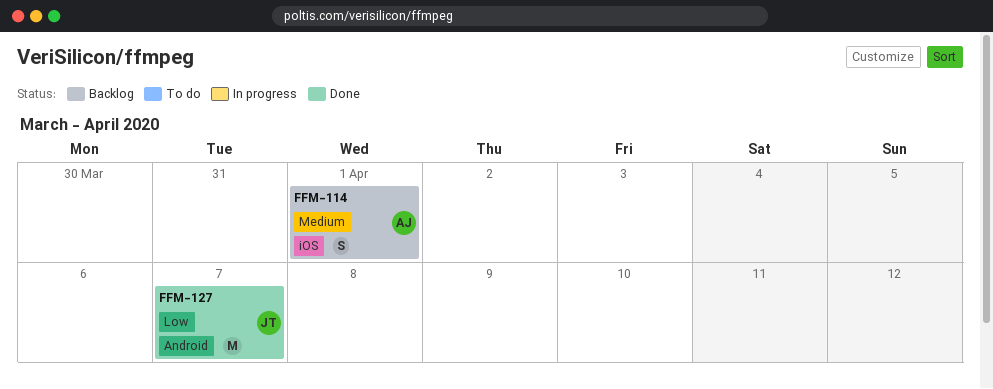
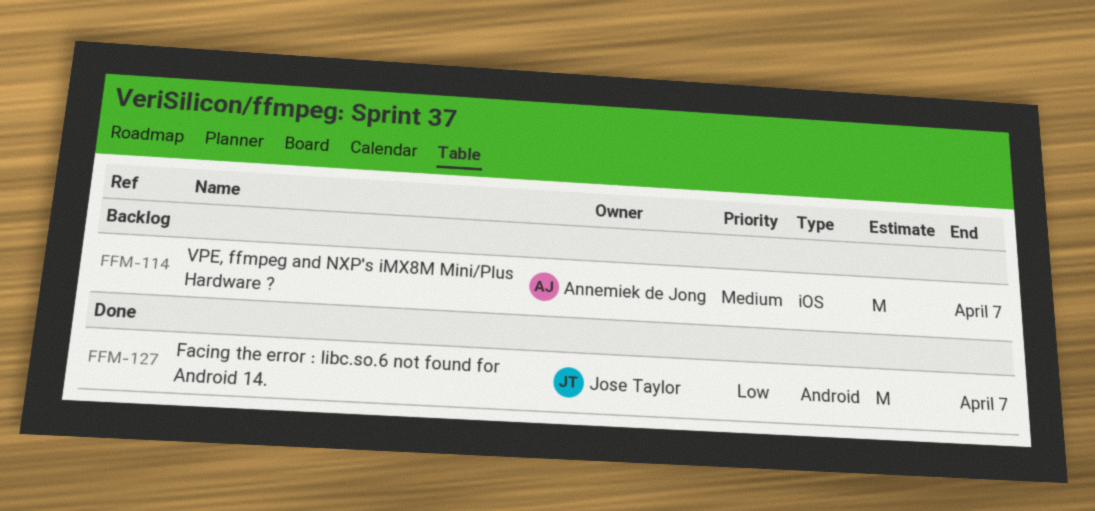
FFM-114, estimate: S -> M
FFM-114, due: Apr 1 -> Apr 7

